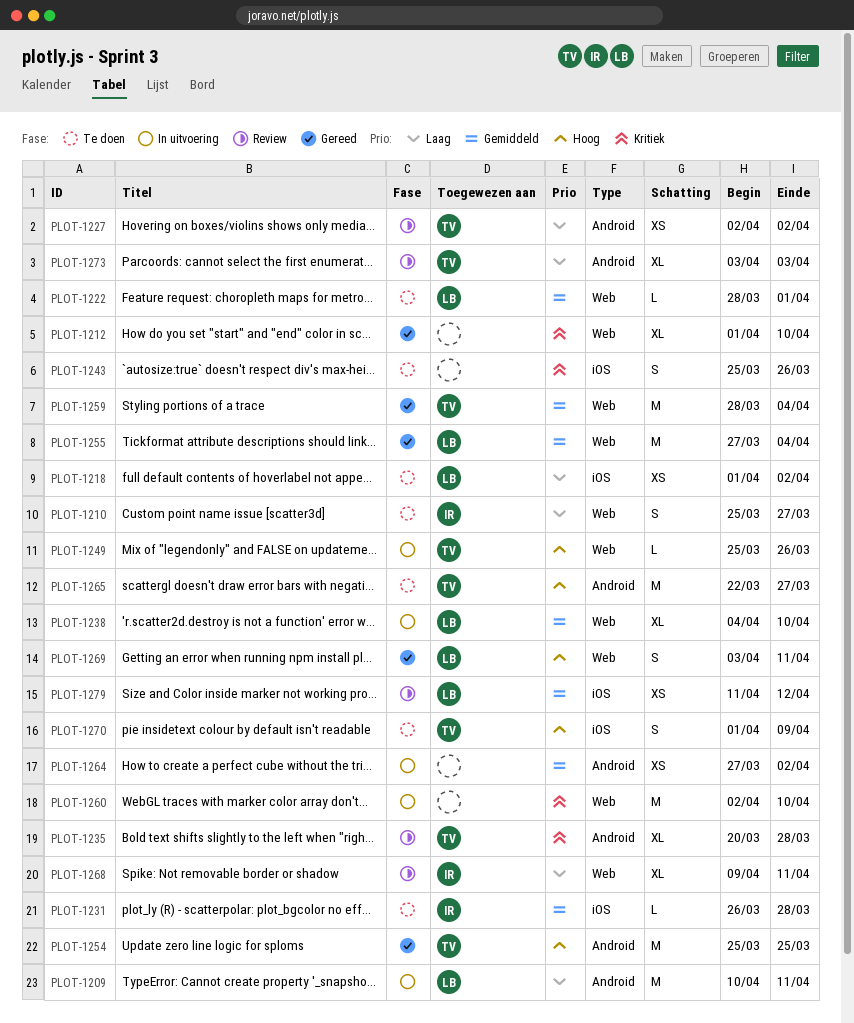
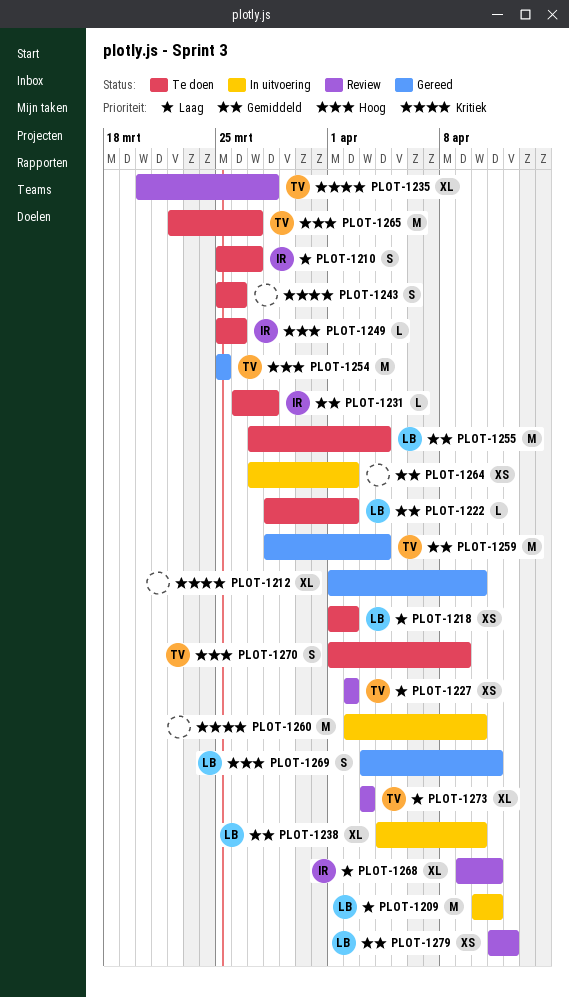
PLOT-1222, due: Apr 1 -> Apr 2
PLOT-1249, status: In uitvoering -> Te doen
PLOT-1249, owner: TV -> IR
PLOT-1255, status: Gereed -> Te doen

